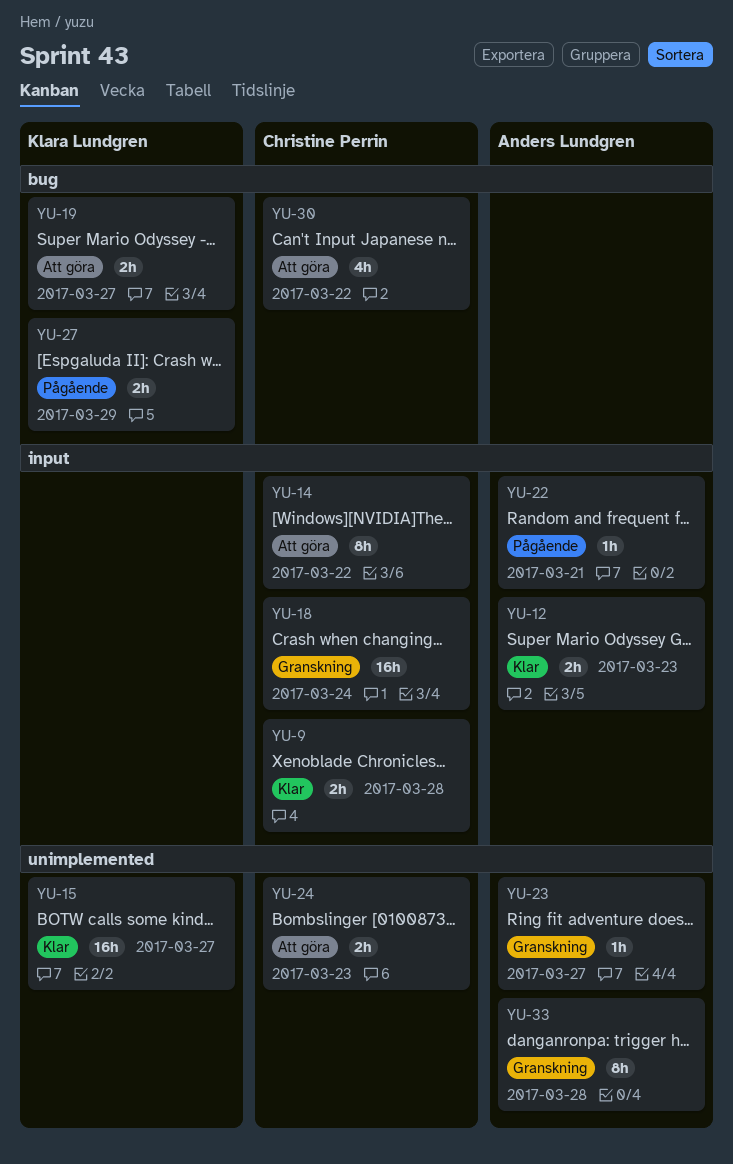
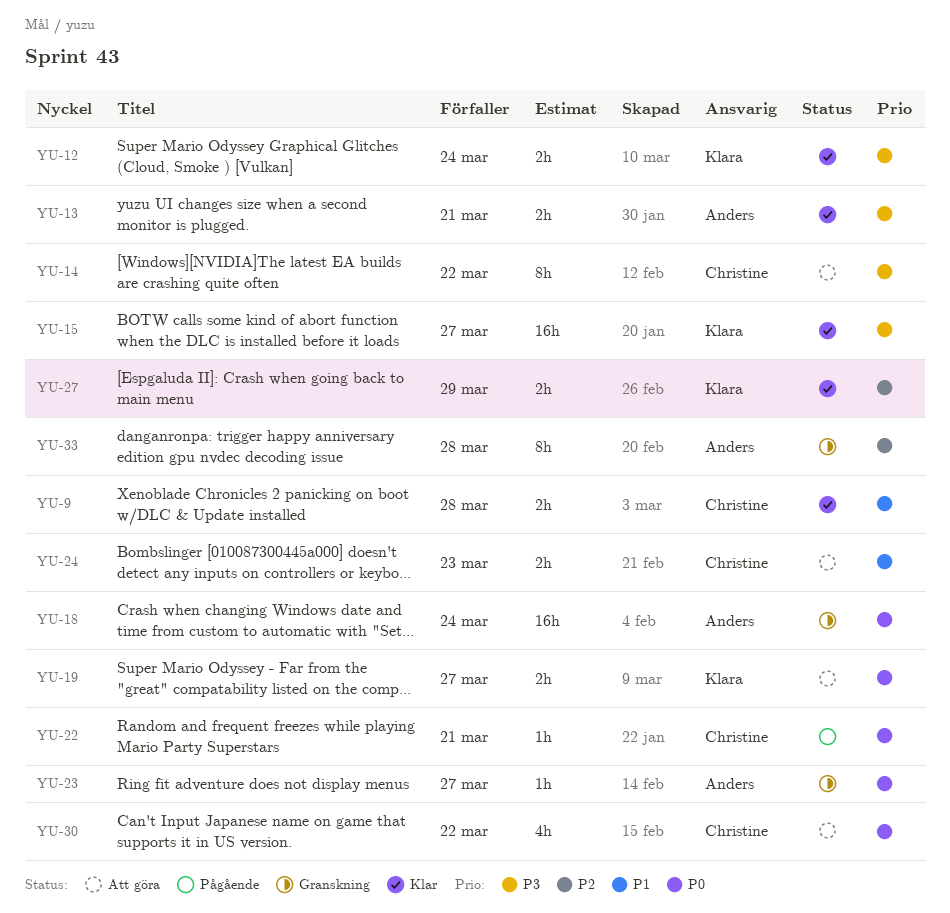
YU-12, owner: Anders Lundgren -> Klara Lundgren
YU-12, due: Mar 23 -> Mar 24
YU-13: none -> present
YU-18, owner: Christine Perrin -> Anders Lundgren
YU-22, owner: Anders Lundgren -> Christine Perrin
YU-27, status: Pågående -> Klar

